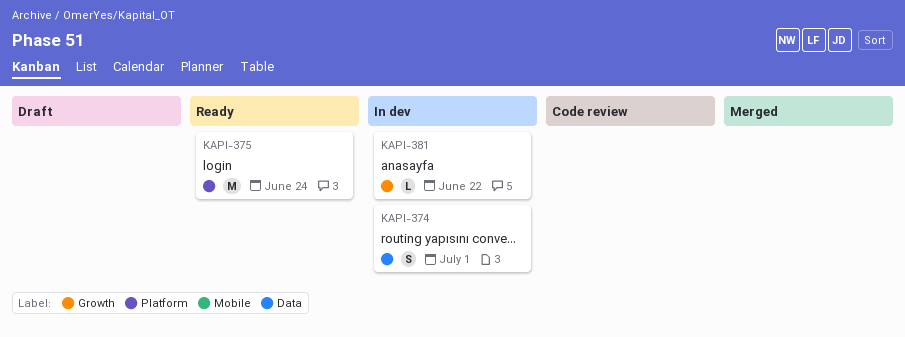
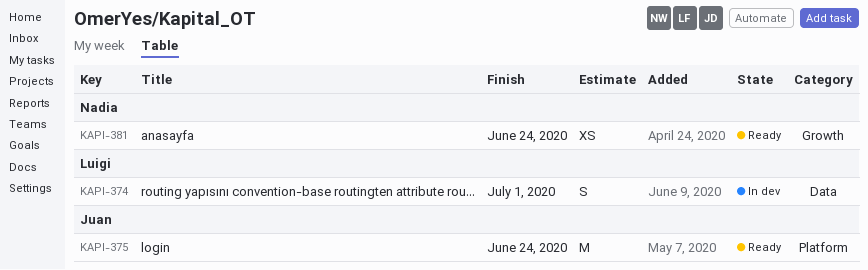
KAPI-381, status: In dev -> Ready
KAPI-381, estimate: L -> XS
KAPI-381, due: Jun 22 -> Jun 24

